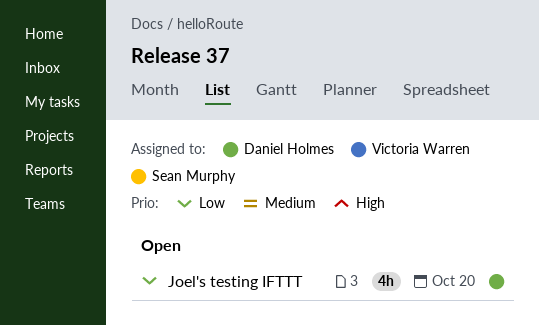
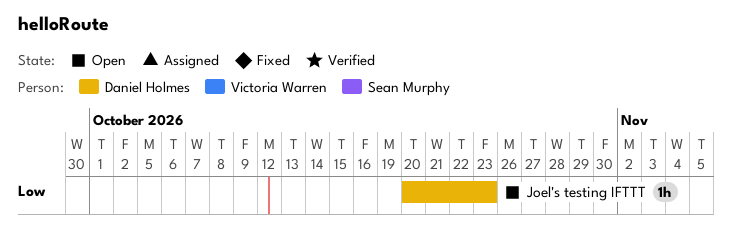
Joel's testing IFTTT, estimate: 4h -> 1h
Joel's testing IFTTT, due: Oct 20 -> Oct 23

